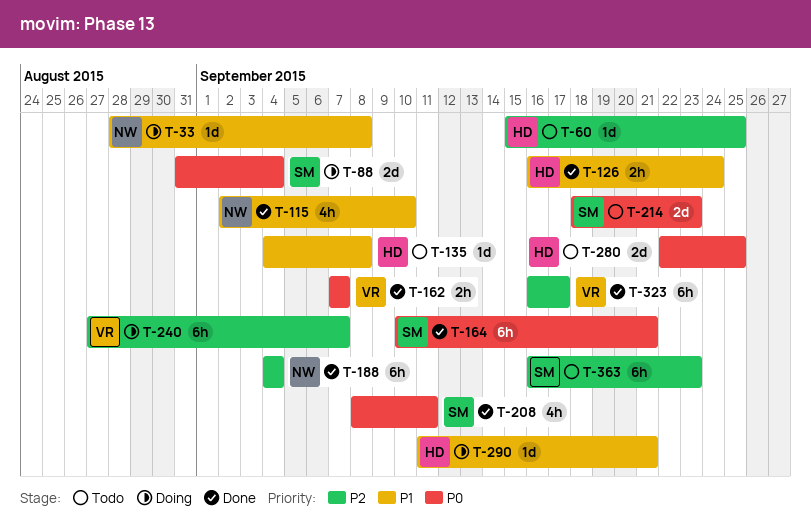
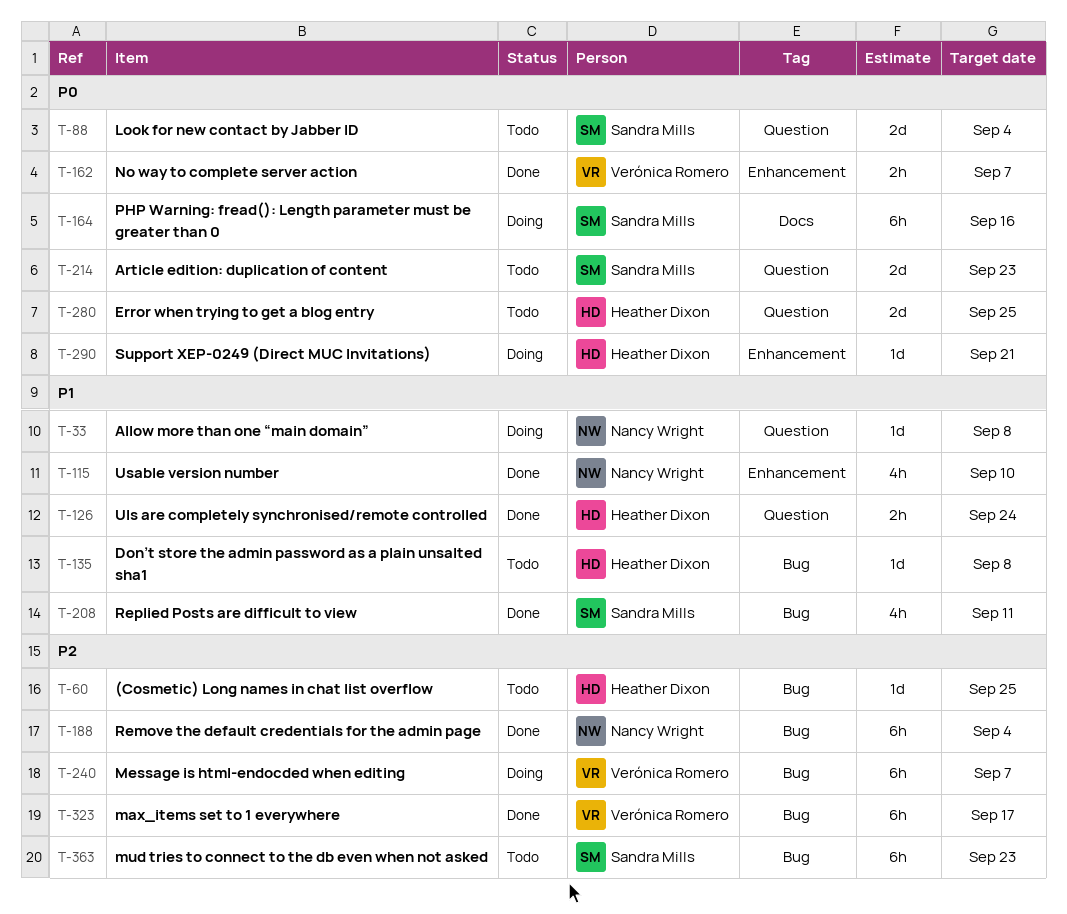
T-88, status: Doing -> Todo
T-164, status: Done -> Doing
T-164, due: Sep 21 -> Sep 16
T-208, priority: P0 -> P1
T-290, priority: P1 -> P0

